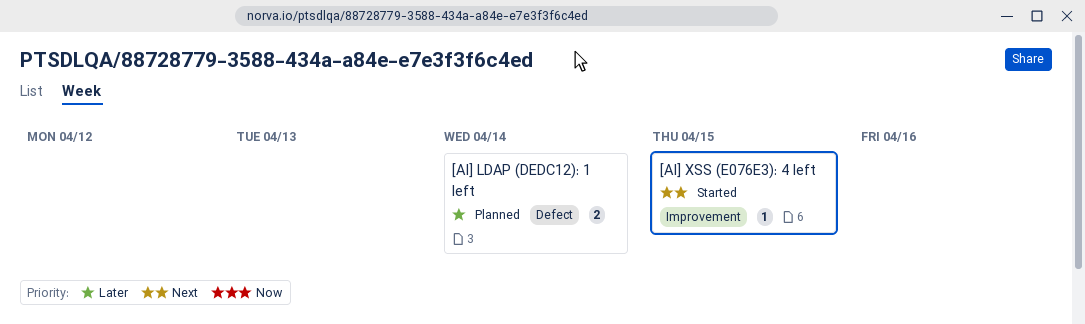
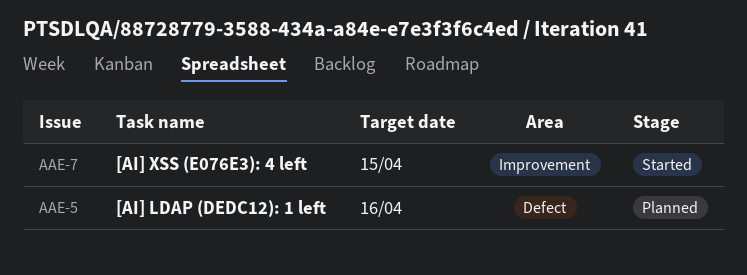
[AI] LDAP (DEDC12): 1 left, due: Apr 14 -> Apr 16

